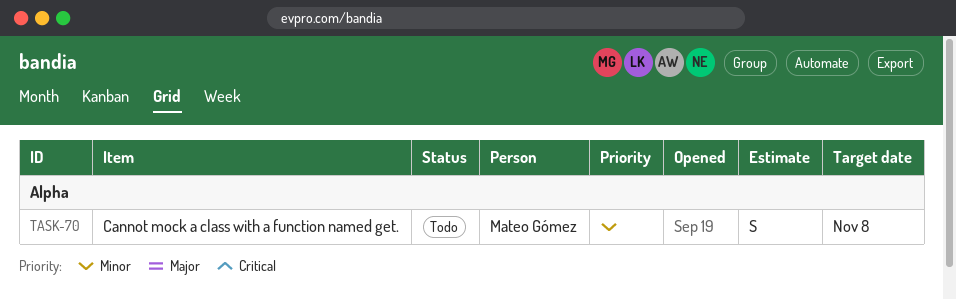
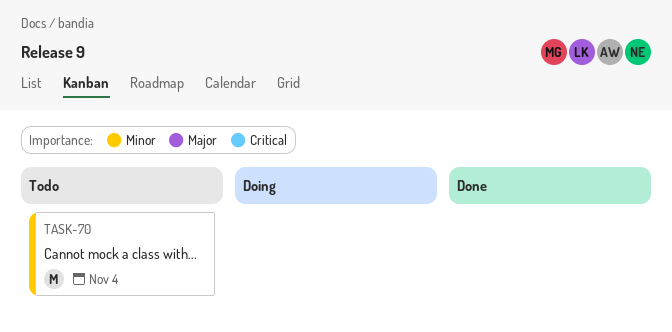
TASK-70, estimate: S -> M
TASK-70, due: Nov 8 -> Nov 4

